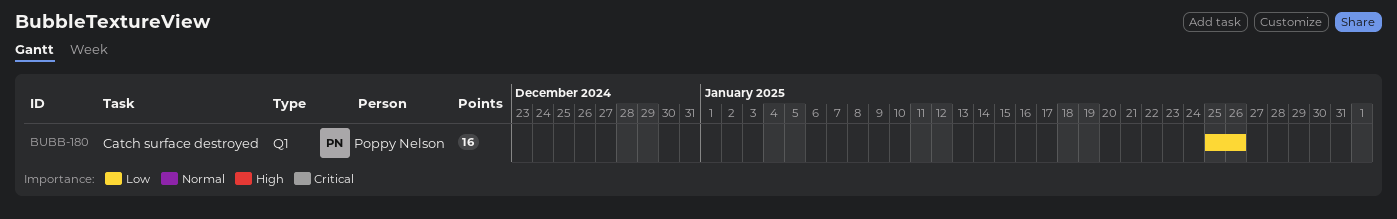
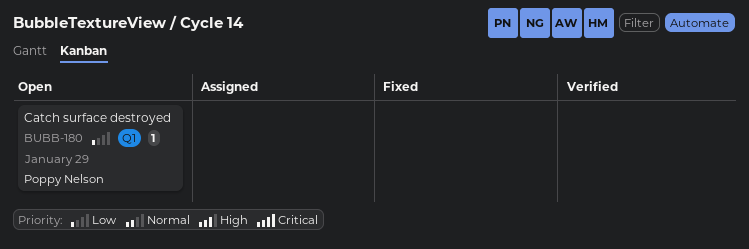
BUBB-180, estimate: 16 -> 1
BUBB-180, due: Jan 26 -> Jan 29

